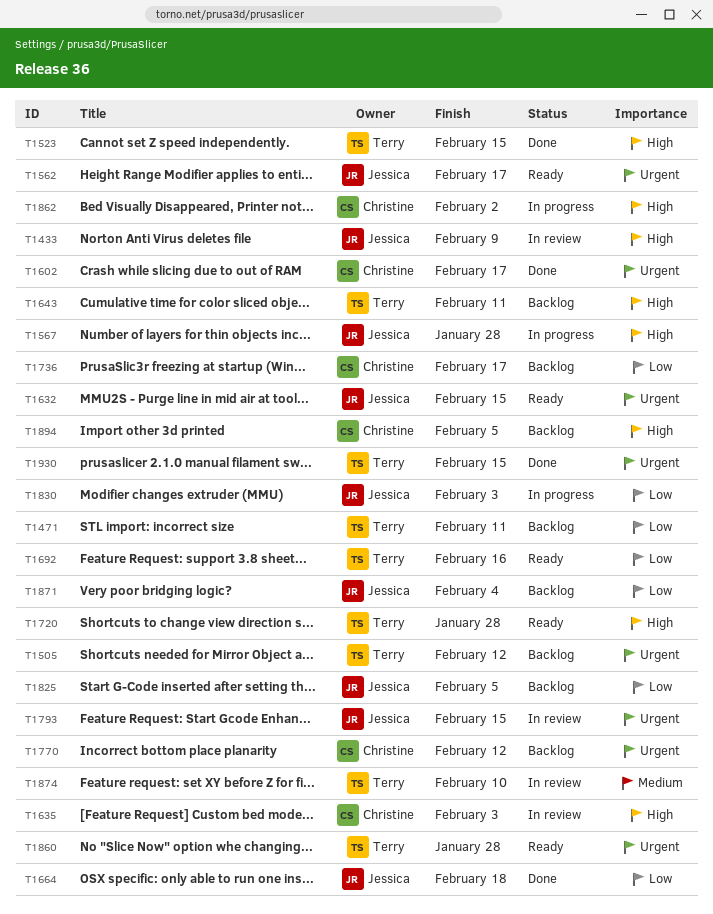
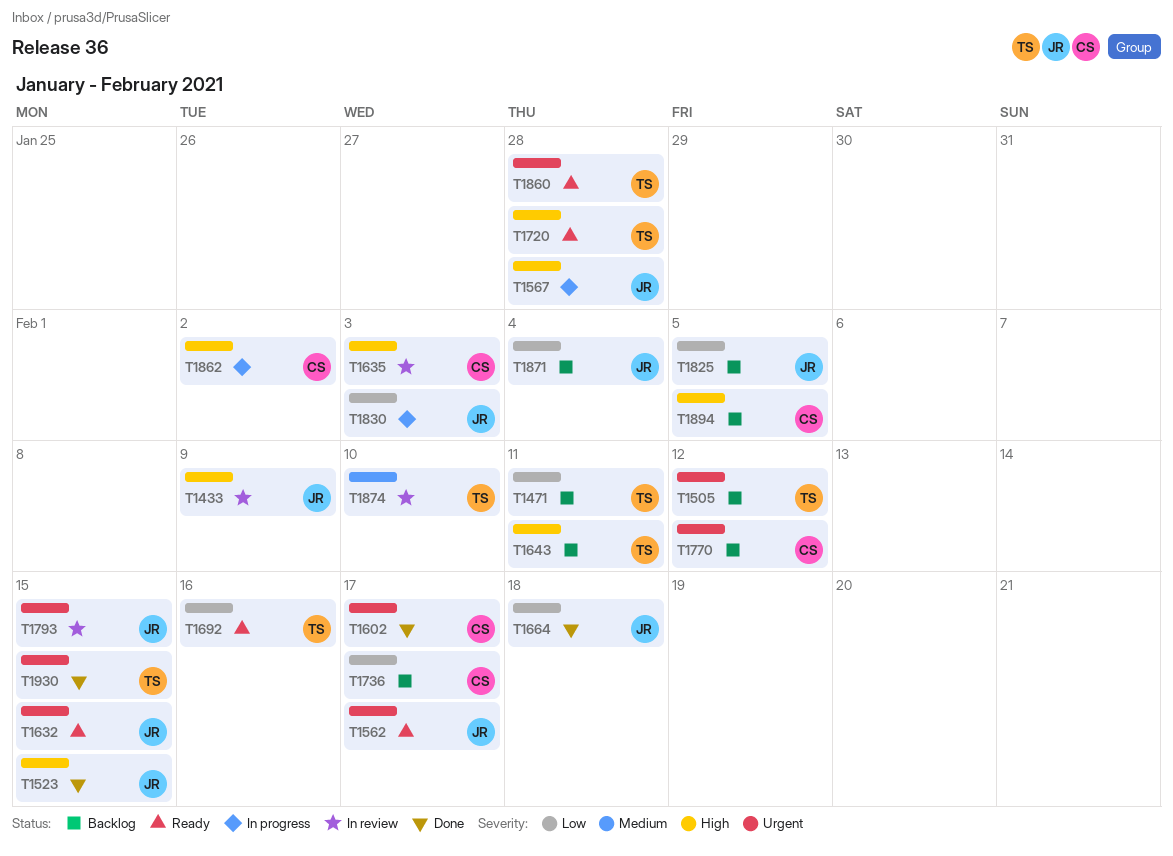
T1523, owner: Terry -> Jessica

